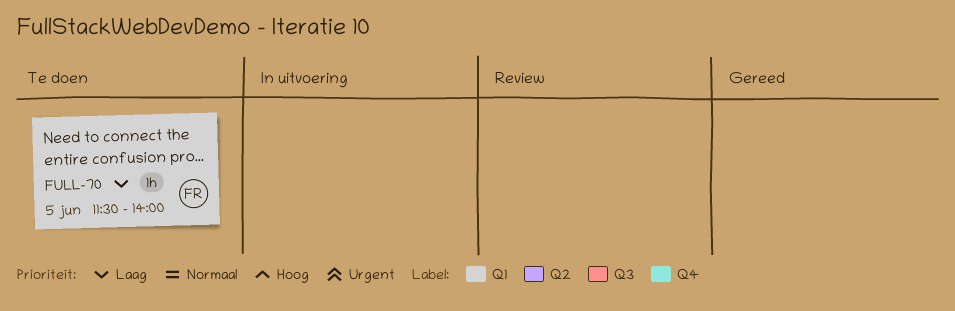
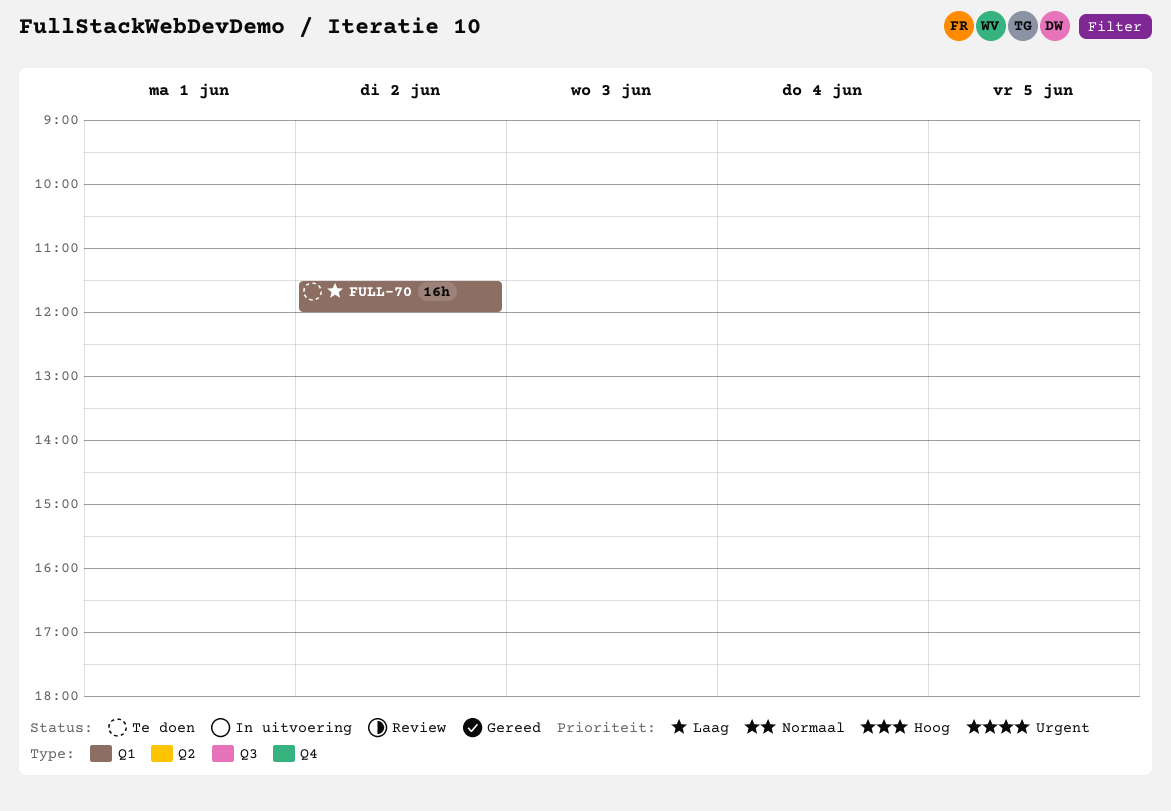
FULL-70, estimate: 1h -> 16h
FULL-70, day: Jun 5 -> Jun 2
FULL-70, ends: 14:00 -> 12:00

